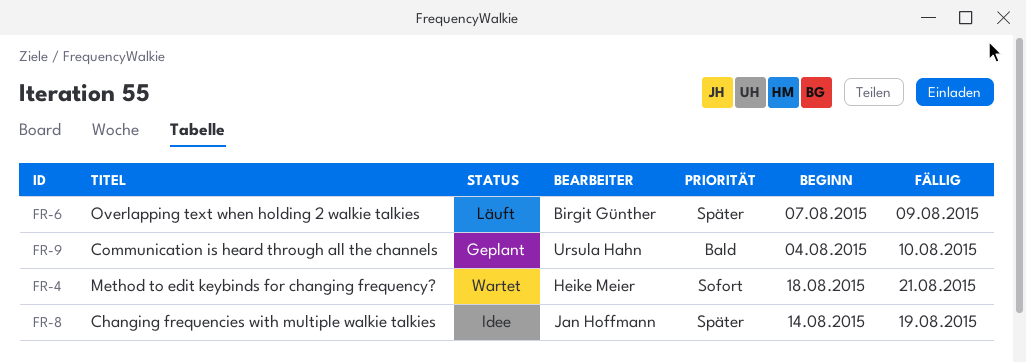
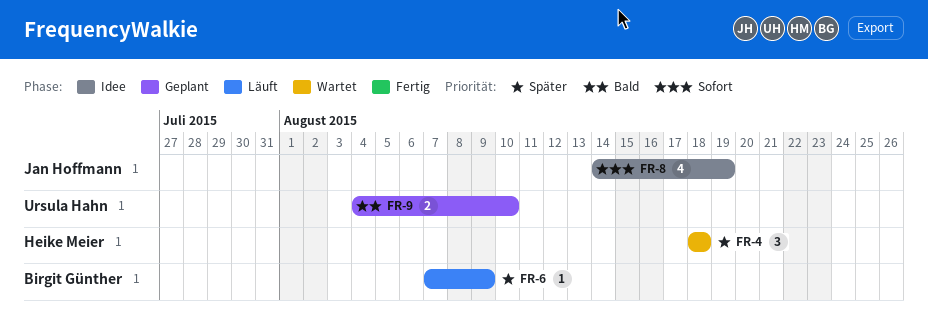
FR-4, priority: Sofort -> Später
FR-4, due: Aug 21 -> Aug 18
FR-8, priority: Später -> Sofort

